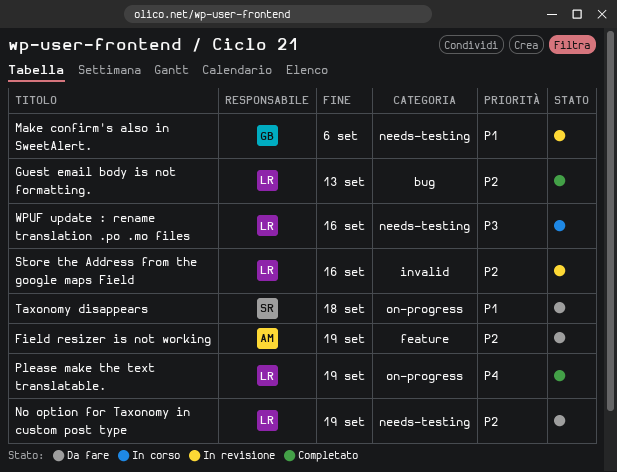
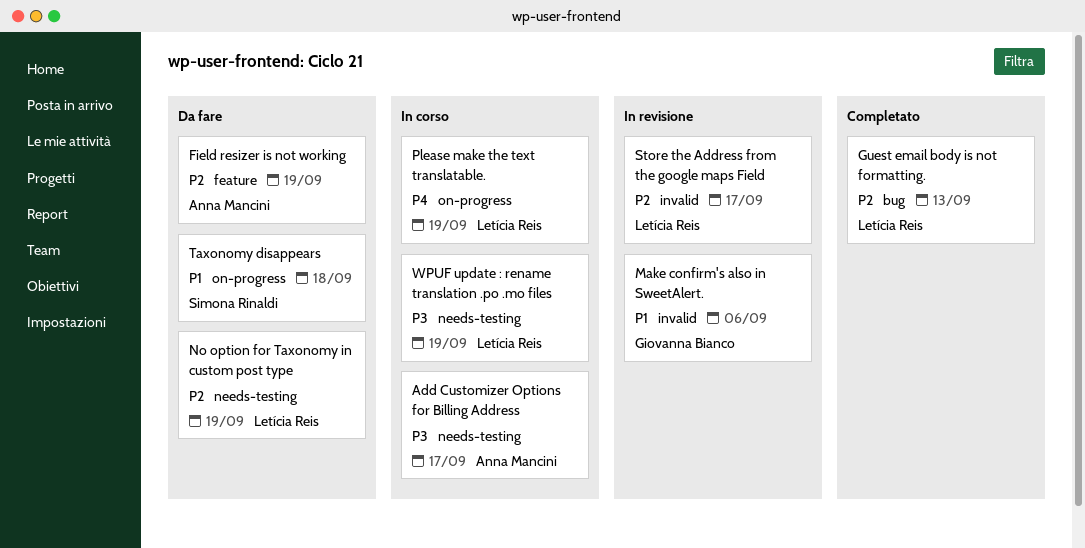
Add Customizer Options for Billing Address: none -> present
Make confirm's also in SweetAlert., label: needs-testing -> invalid
Please make the text translatable., status: Completato -> In corso
Store the Address from the google maps Field, due: Sep 16 -> Sep 17
WPUF update : rename translation .po .mo files, due: Sep 16 -> Sep 19

